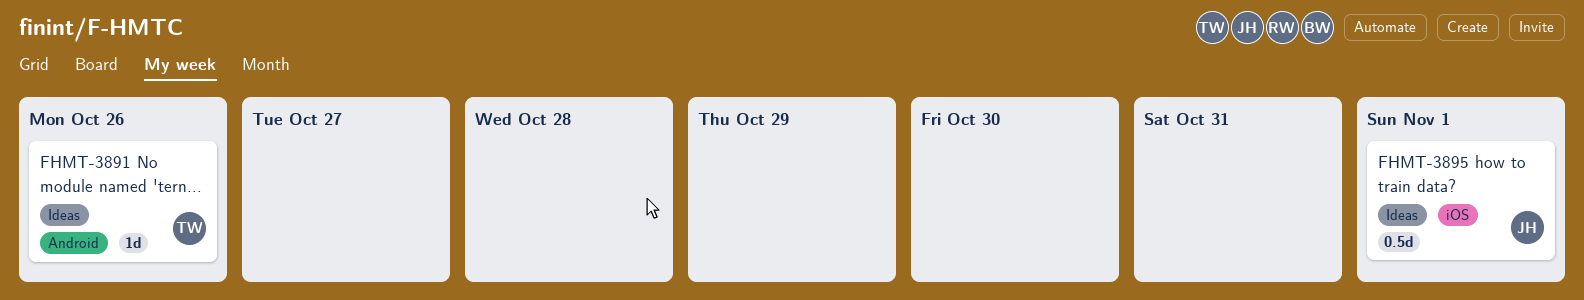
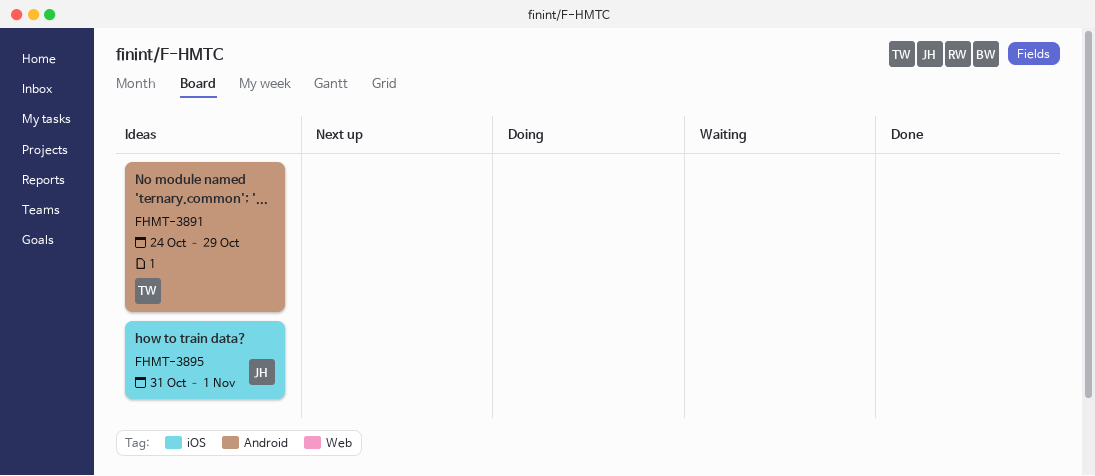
FHMT-3891, due: Oct 26 -> Oct 29

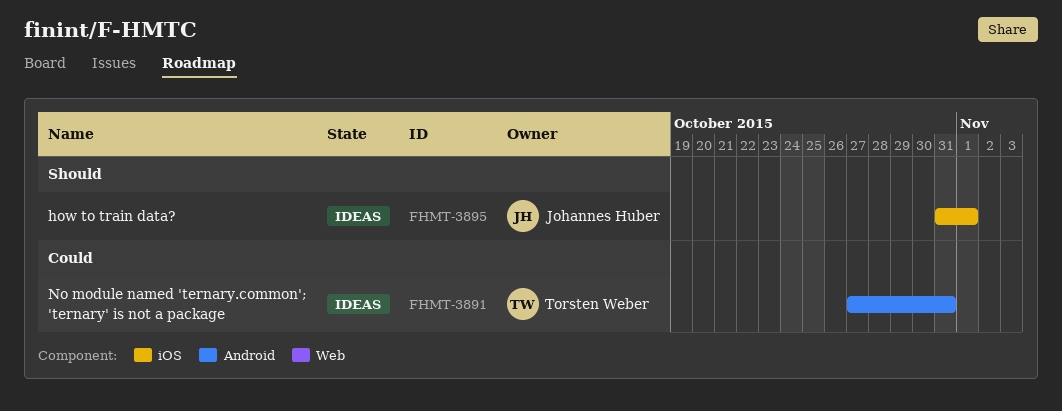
FHMT-3891, start: Oct 24 -> Oct 27
FHMT-3891, due: Oct 29 -> Oct 31

